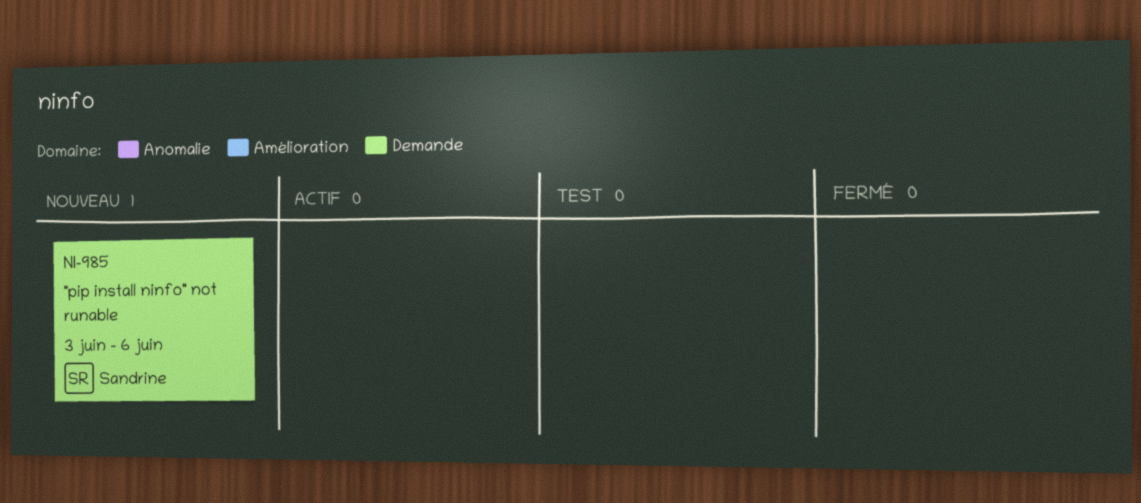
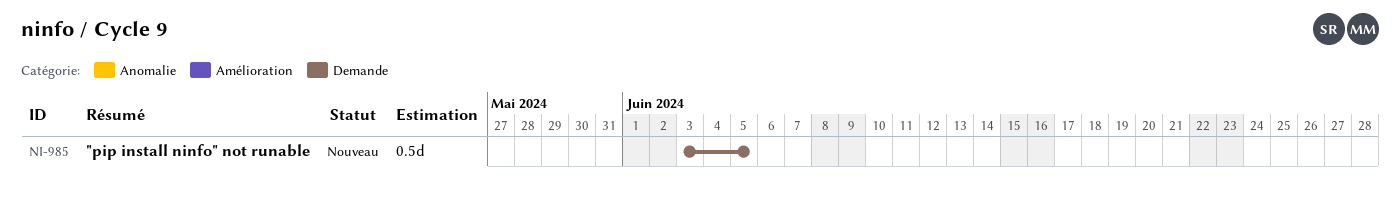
NI-985, due: Jun 6 -> Jun 5

